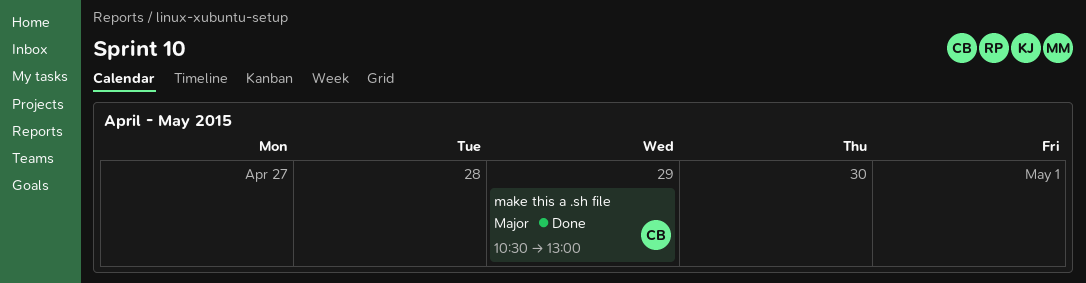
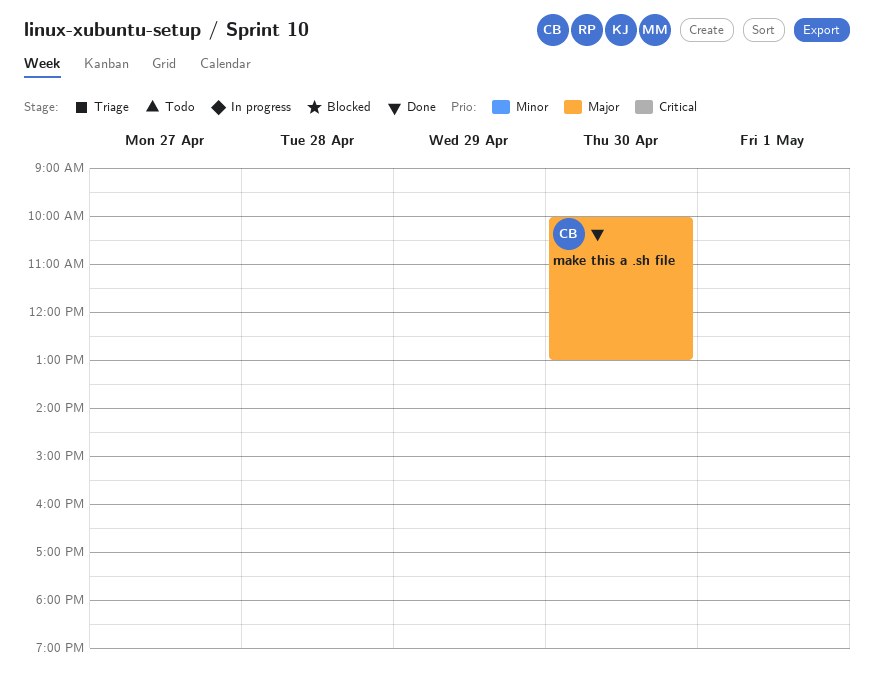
make this a .sh file, day: Apr 29 -> Apr 30
make this a .sh file, begins: 10:30 -> 10:00

